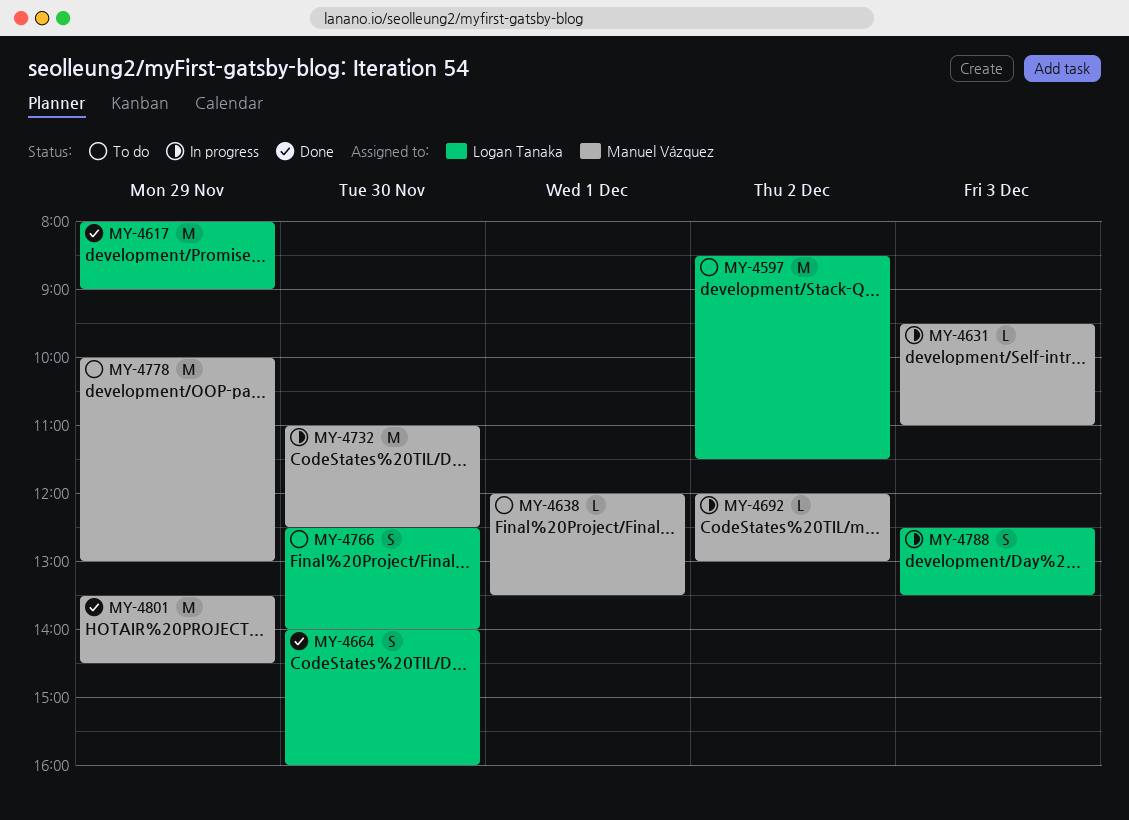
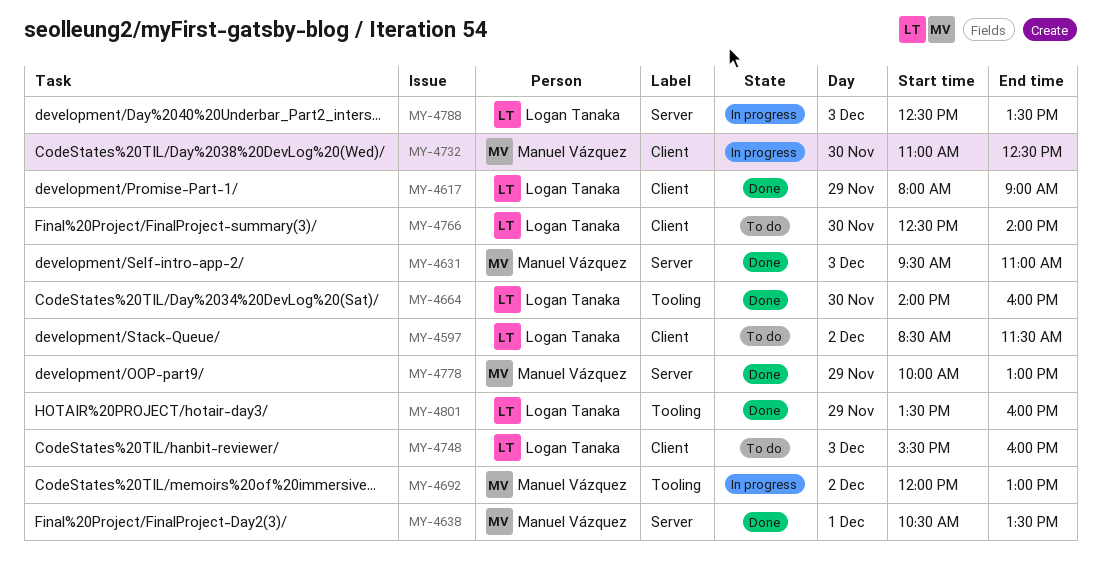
MY-4631, status: In progress -> Done
MY-4638, status: To do -> Done
MY-4638, begins: 12:00 -> 10:30
MY-4748: none -> present
MY-4778, status: To do -> Done
MY-4801, owner: Manuel Vázquez -> Logan Tanaka
MY-4801, ends: 14:30 -> 16:00

